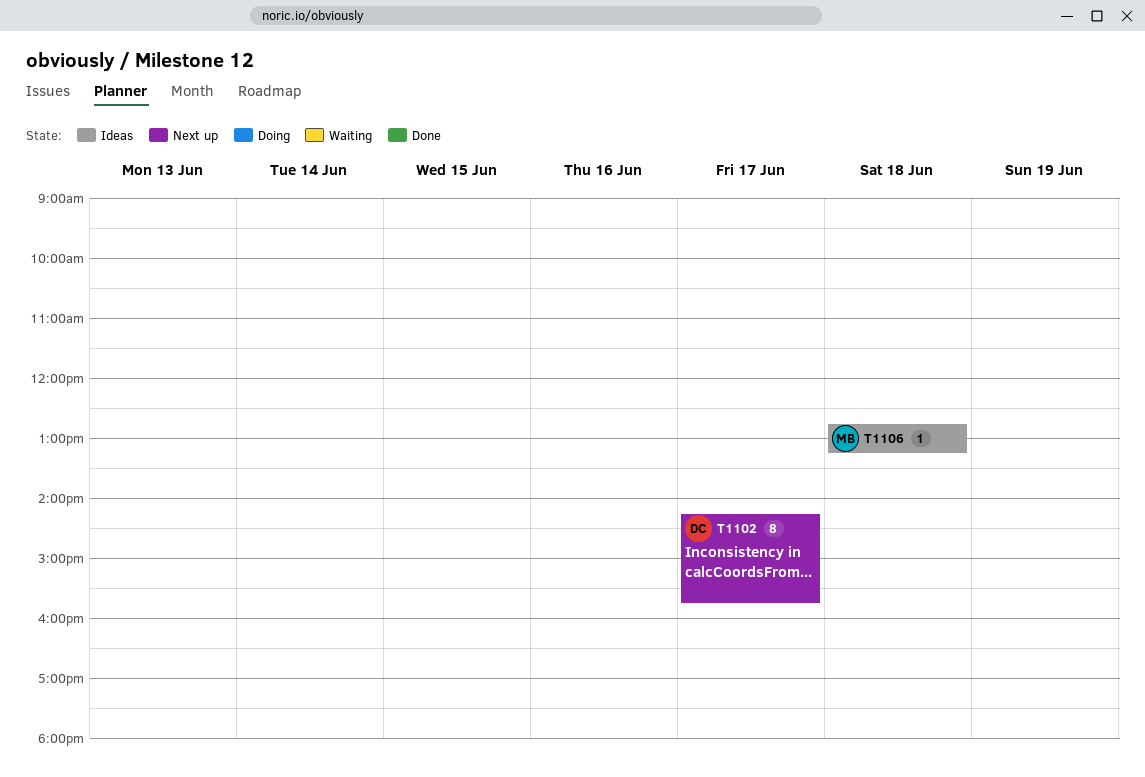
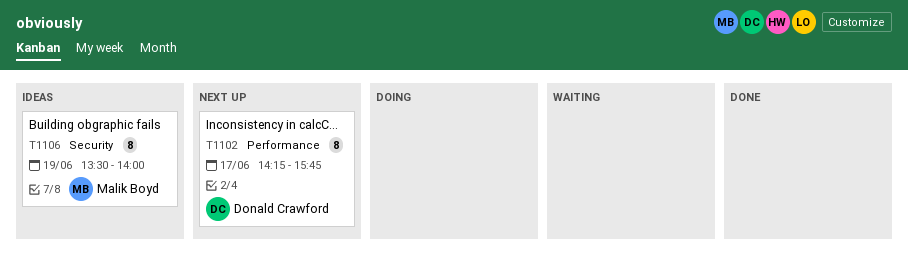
T1106, estimate: 1 -> 8
T1106, day: Jun 18 -> Jun 19
T1106, begins: 12:45 -> 13:30
T1106, ends: 13:15 -> 14:00

